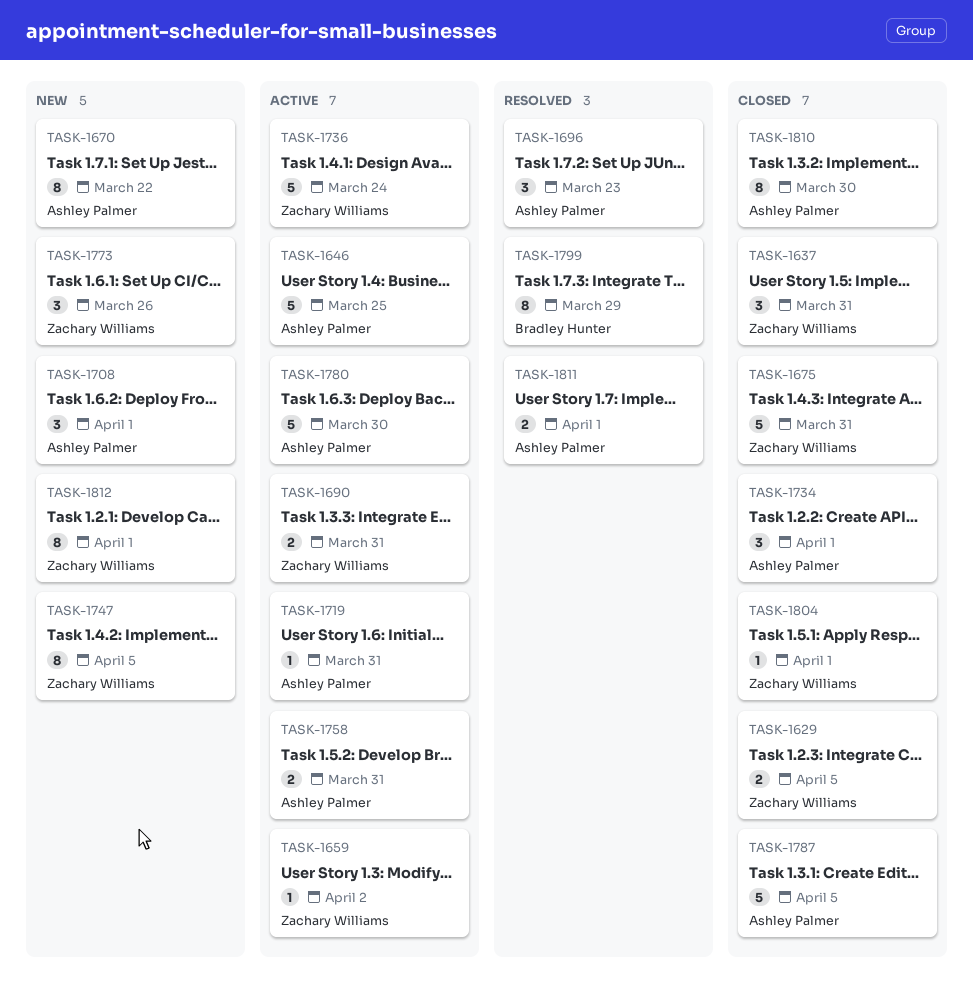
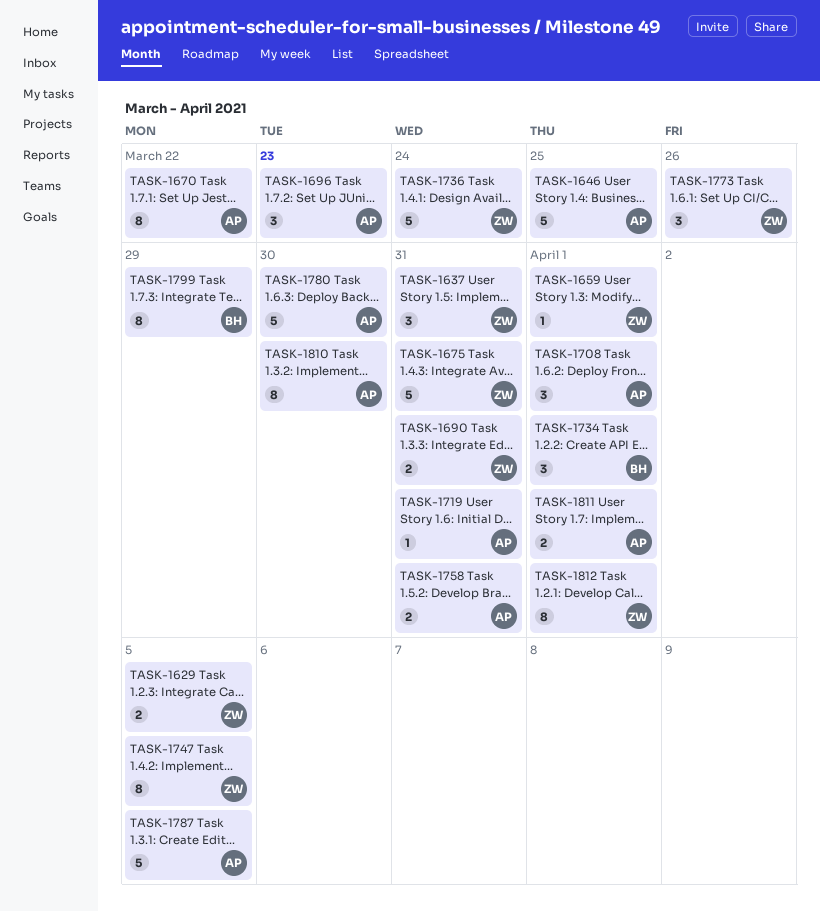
TASK-1659, due: Apr 2 -> Apr 1
TASK-1734, owner: Ashley Palmer -> Bradley Hunter
TASK-1804: present -> none

